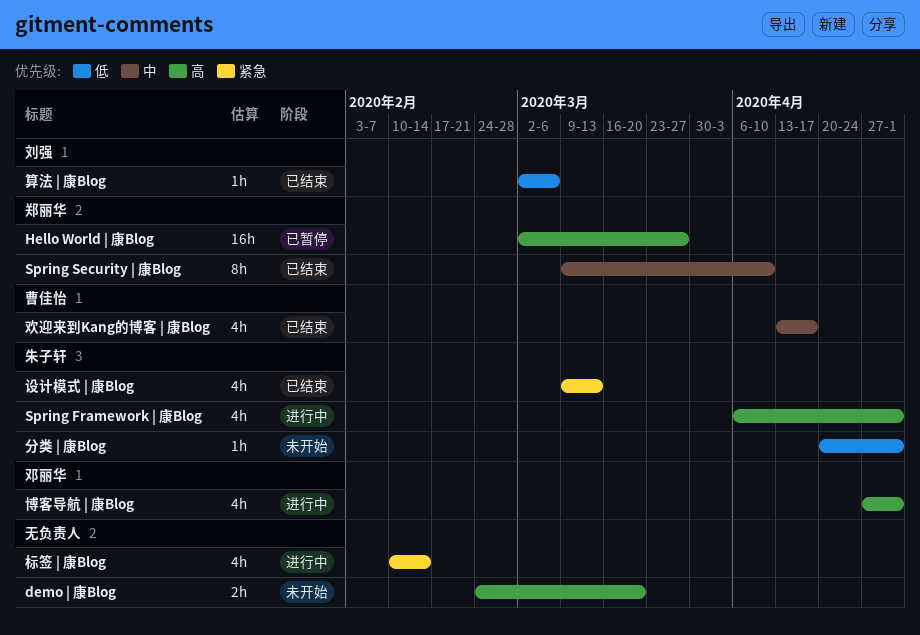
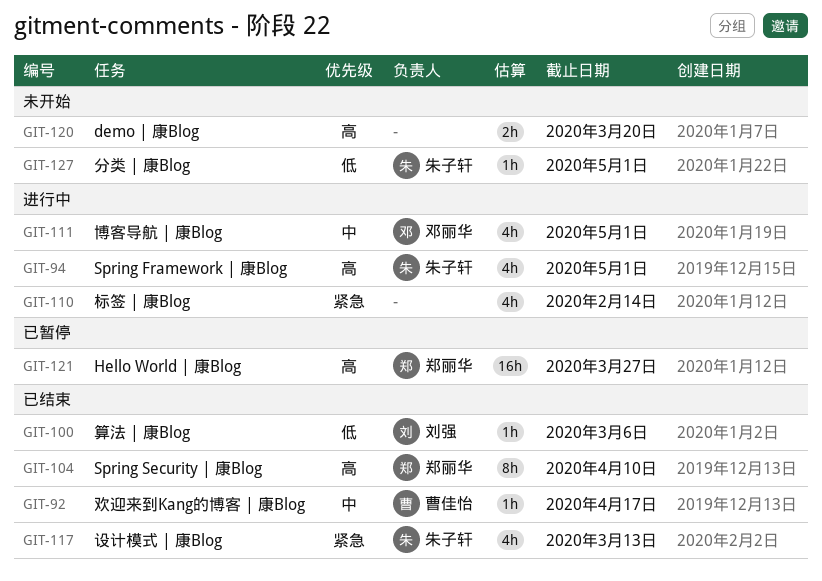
Spring Security | 康Blog, priority: 中 -> 高
博客导航 | 康Blog, priority: 高 -> 中
欢迎来到Kang的博客 | 康Blog, estimate: 4h -> 1h

